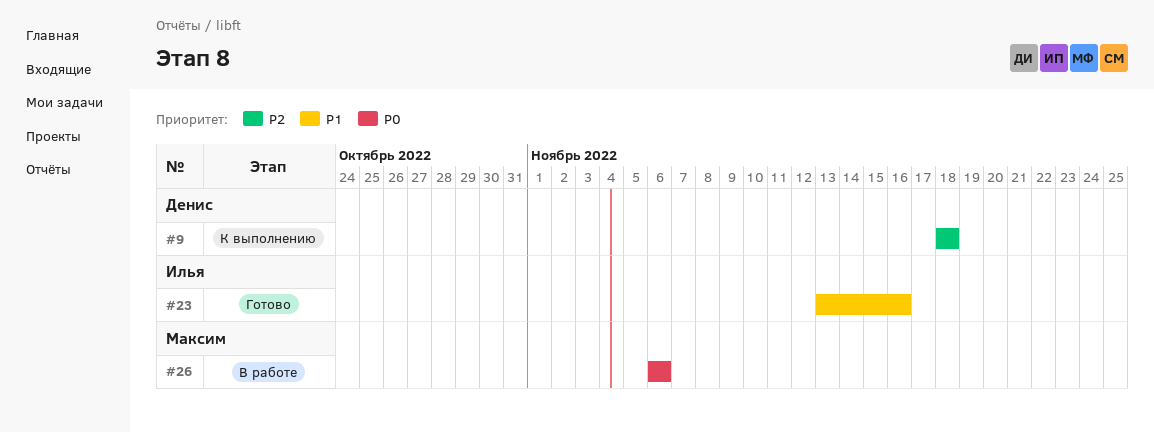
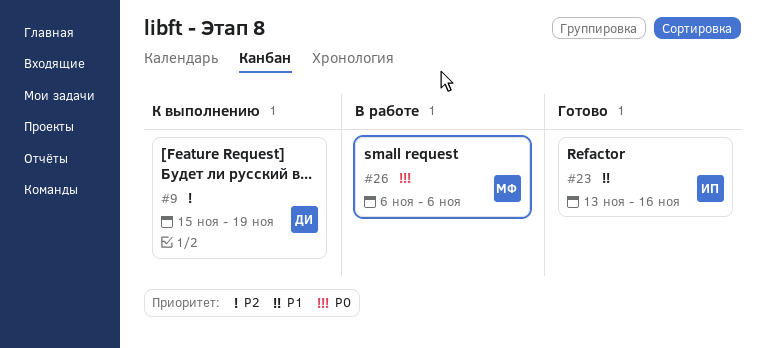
#9, start: Nov 18 -> Nov 15
#9, due: Nov 18 -> Nov 19

